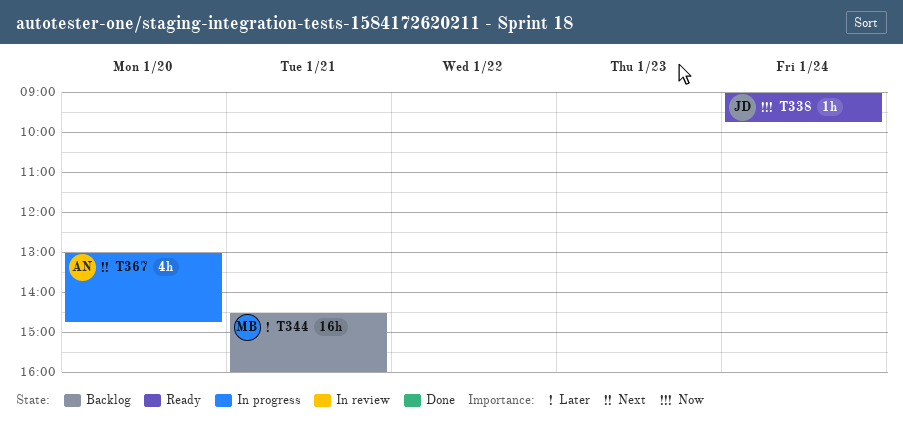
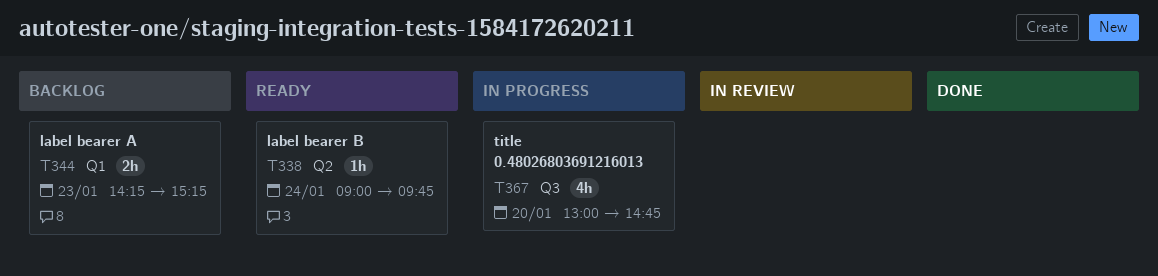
T344, estimate: 16h -> 2h
T344, day: Jan 21 -> Jan 23
T344, begins: 14:30 -> 14:15
T344, ends: 16:00 -> 15:15

